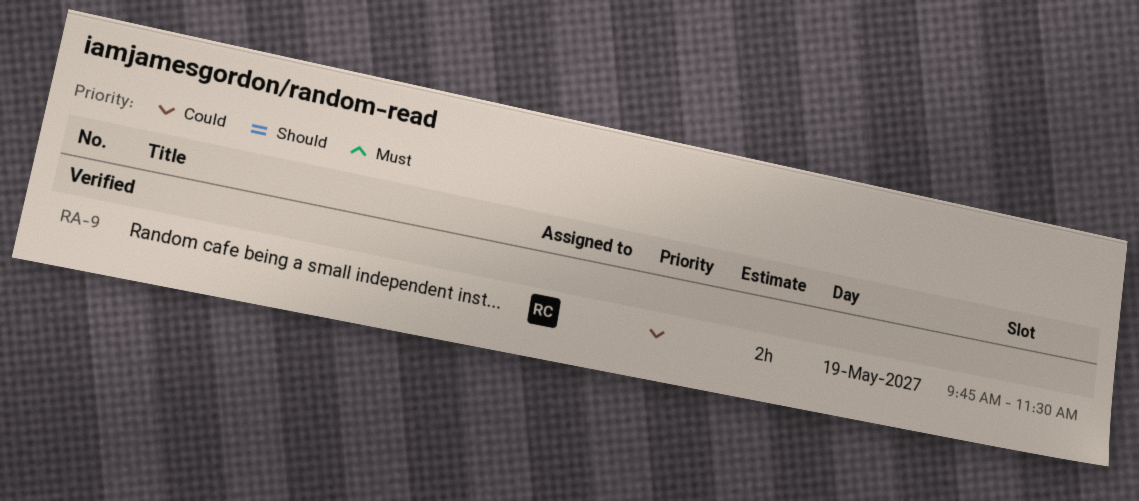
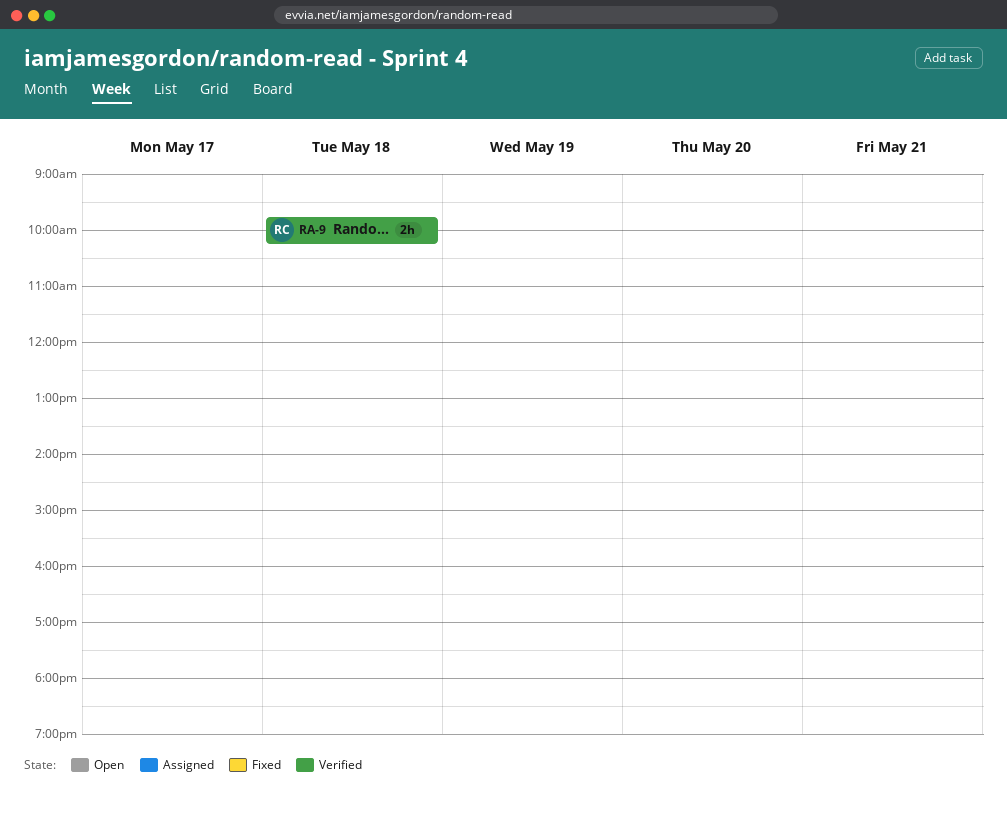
RA-9, day: May 19 -> May 18
RA-9, ends: 11:30 -> 10:15

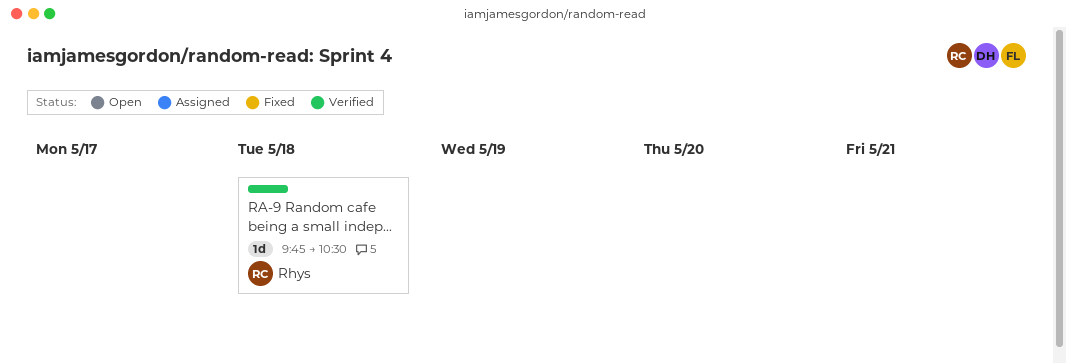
RA-9, estimate: 2h -> 1d
RA-9, ends: 10:15 -> 10:30

